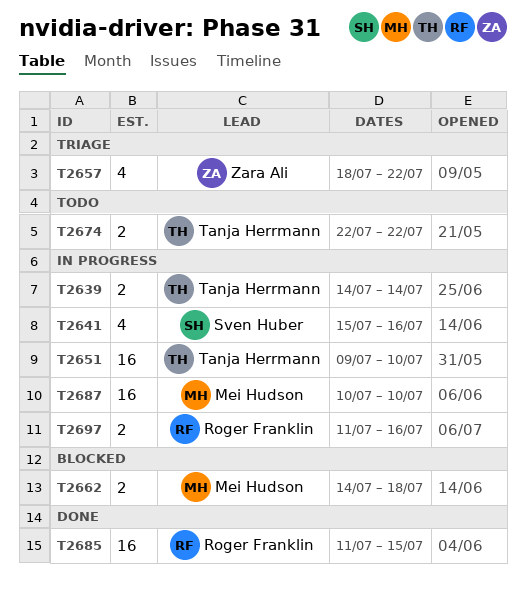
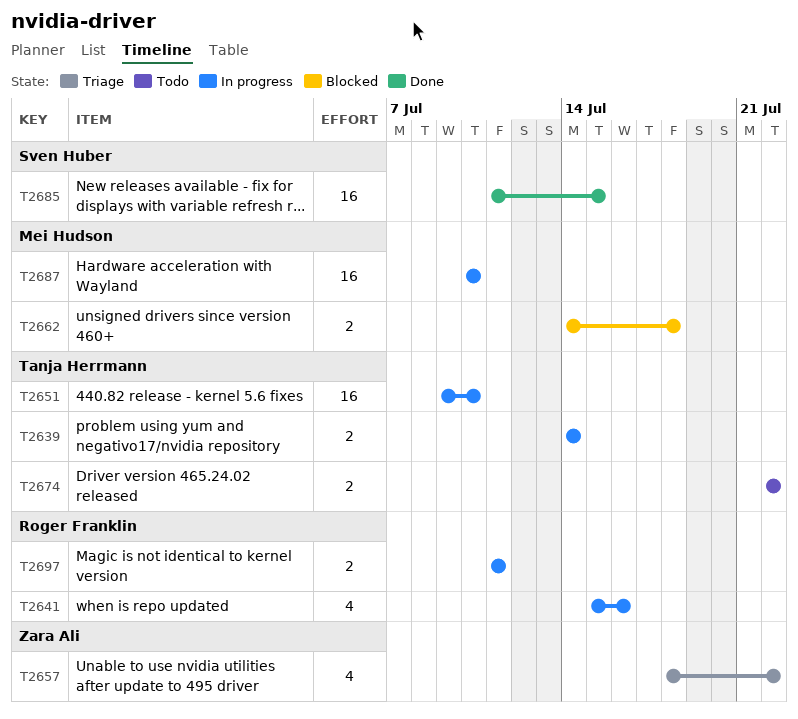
T2641, owner: Sven Huber -> Roger Franklin
T2685, owner: Roger Franklin -> Sven Huber
T2697, due: Jul 16 -> Jul 11

